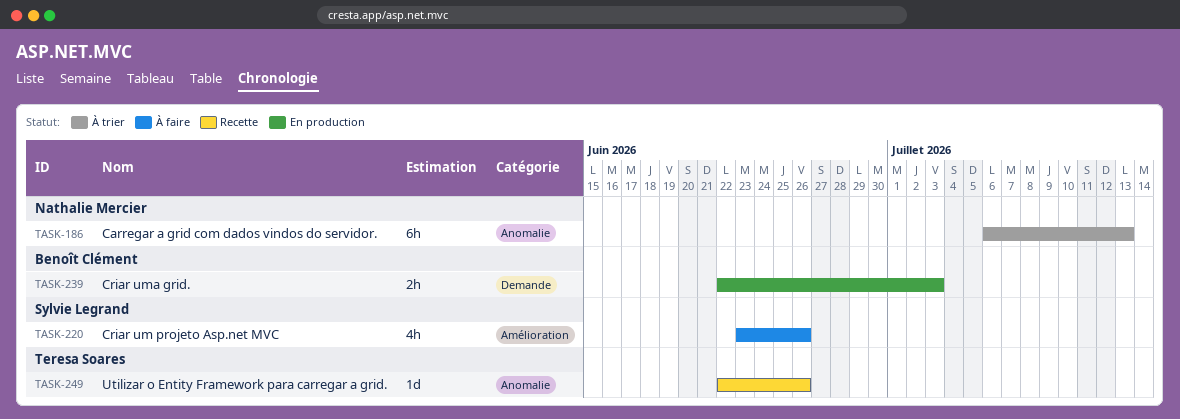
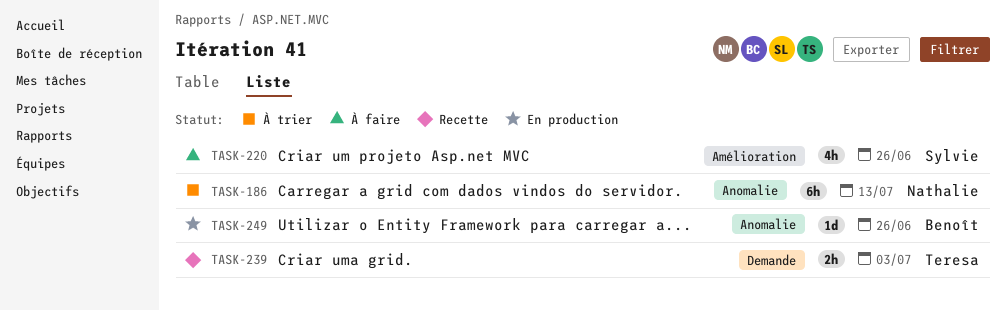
TASK-239, status: En production -> Recette
TASK-239, owner: Benoît Clément -> Teresa Soares
TASK-249, status: Recette -> En production
TASK-249, owner: Teresa Soares -> Benoît Clément

